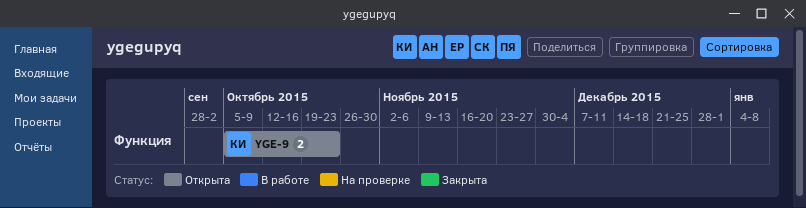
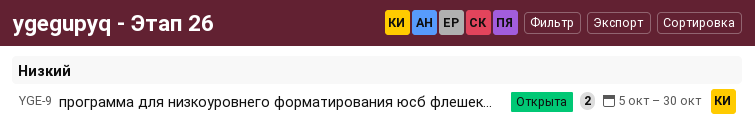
YGE-9, due: Oct 23 -> Oct 30

